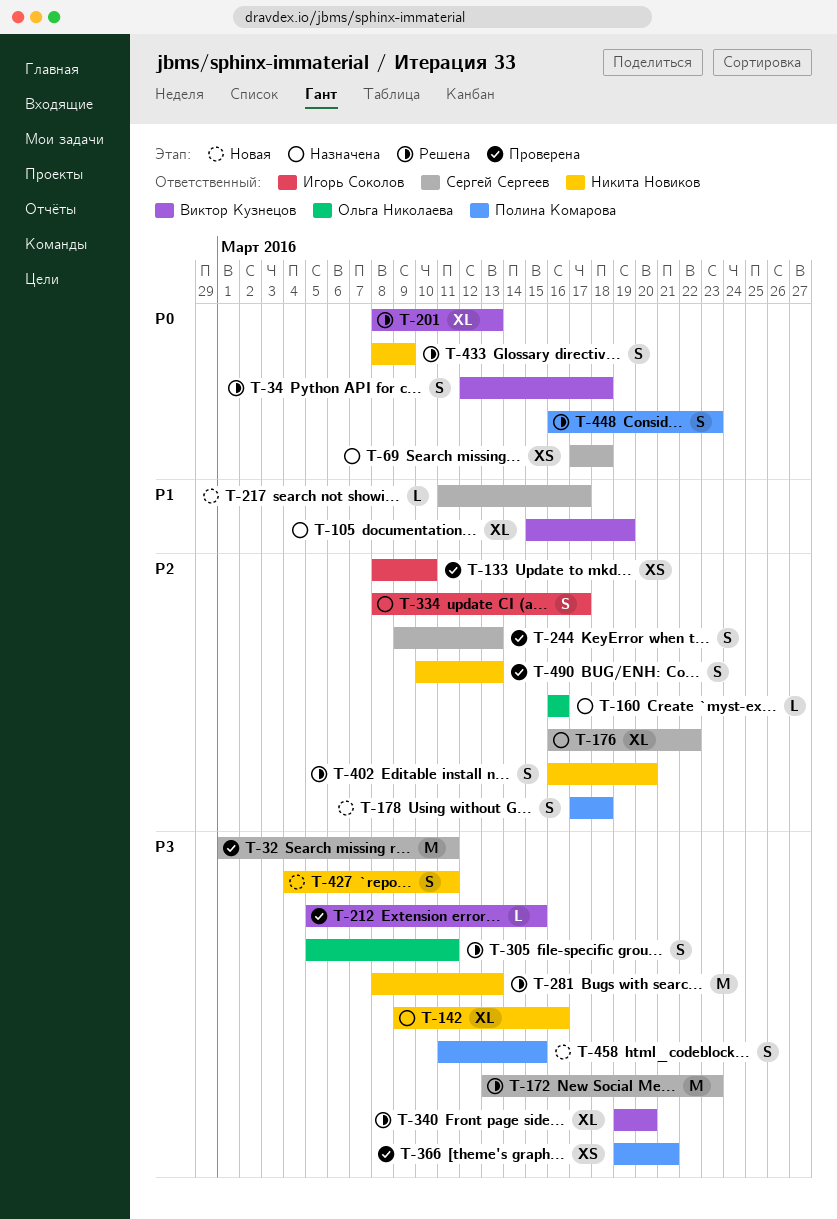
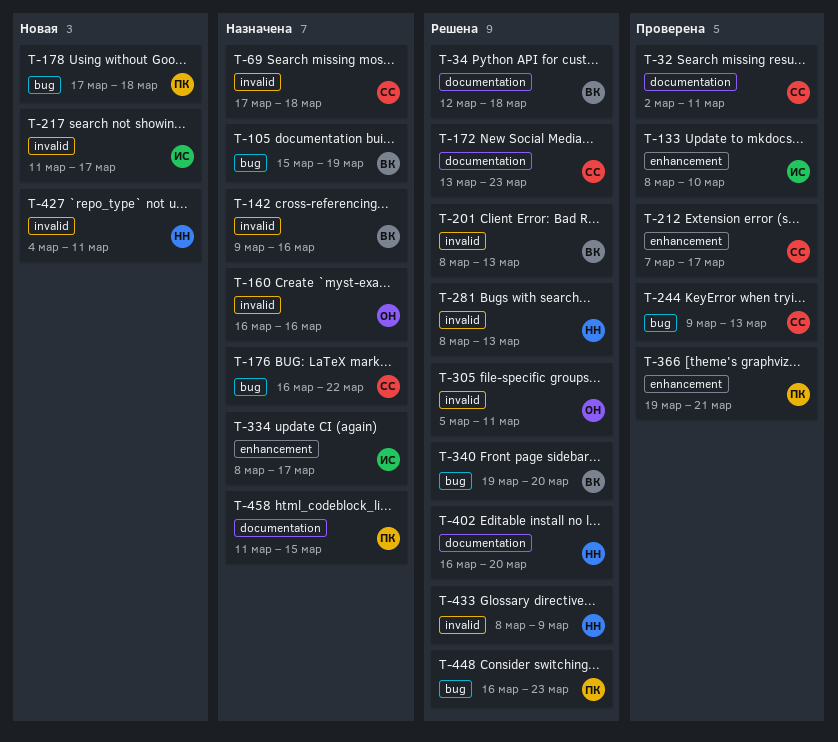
T-32, start: Mar 1 -> Mar 2
T-142, owner: Никита Новиков -> Виктор Кузнецов
T-212, owner: Виктор Кузнецов -> Сергей Сергеев
T-212, start: Mar 5 -> Mar 7
T-212, due: Mar 15 -> Mar 17
T-217, owner: Сергей Сергеев -> Игорь Соколов
T-458, status: Новая -> Назначена
T-490: present -> none

